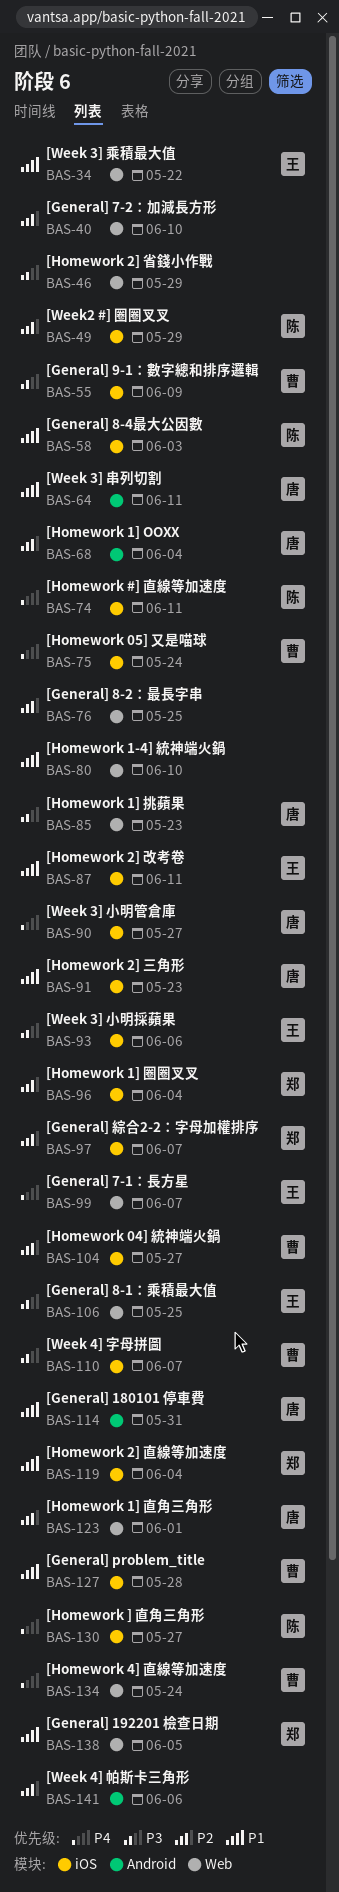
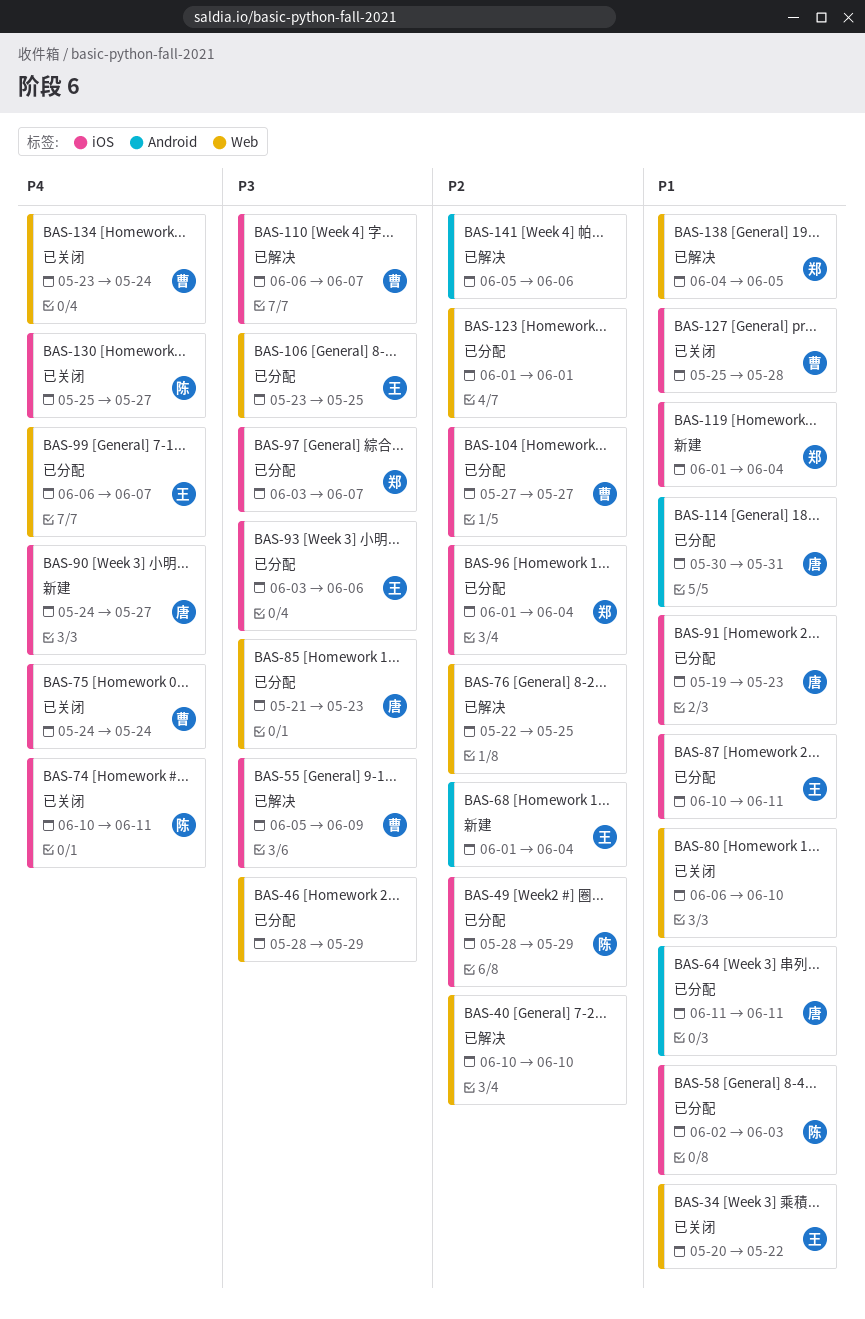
BAS-68, owner: 唐 -> 王
BAS-97, priority: P2 -> P3
BAS-123, owner: 唐 -> none

